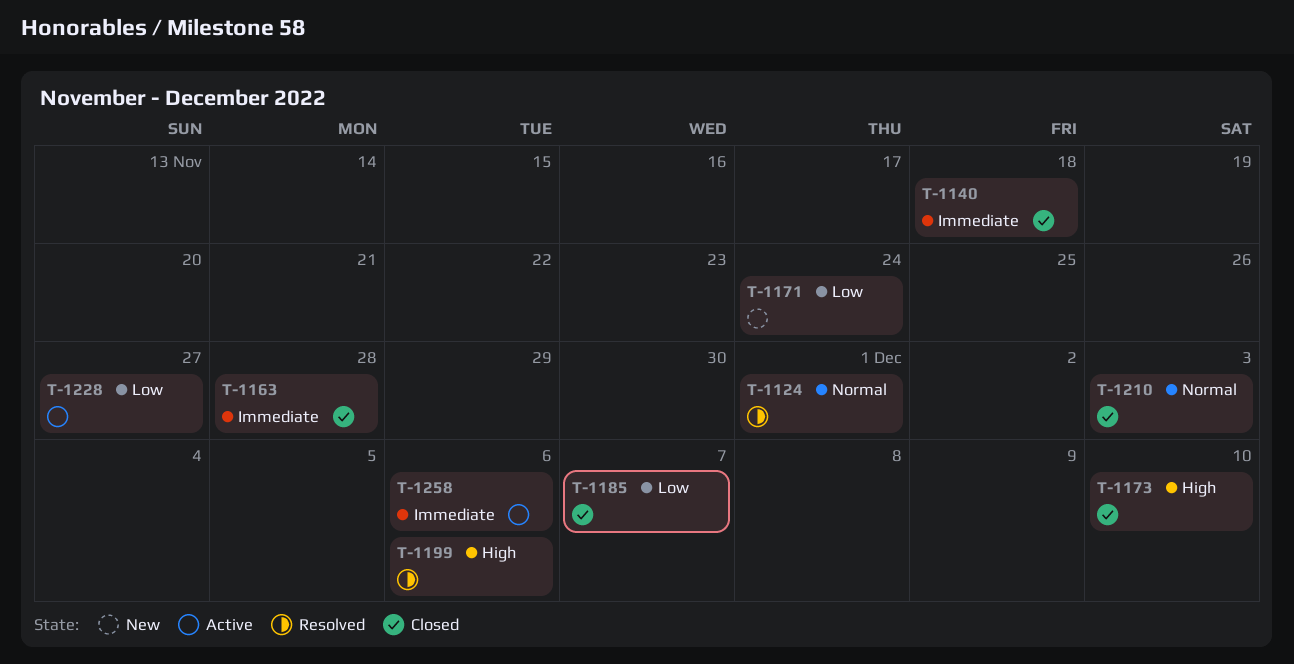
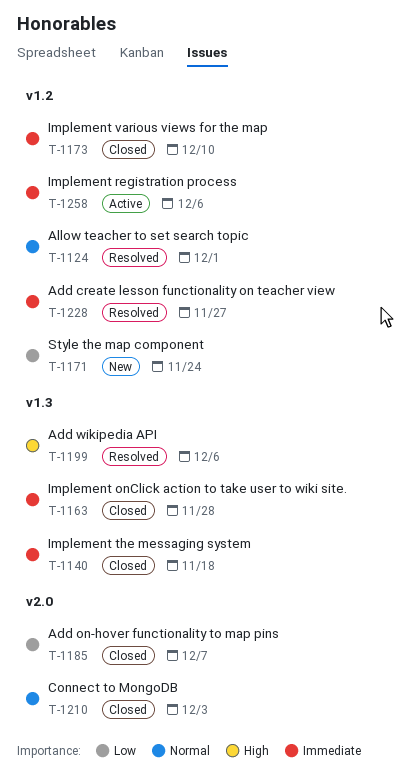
T-1173, priority: High -> Immediate
T-1228, status: Active -> Resolved
T-1228, priority: Low -> Immediate

